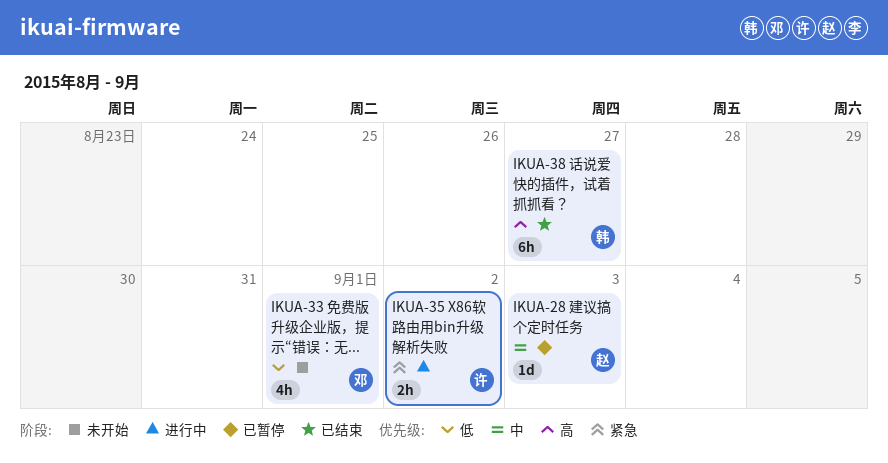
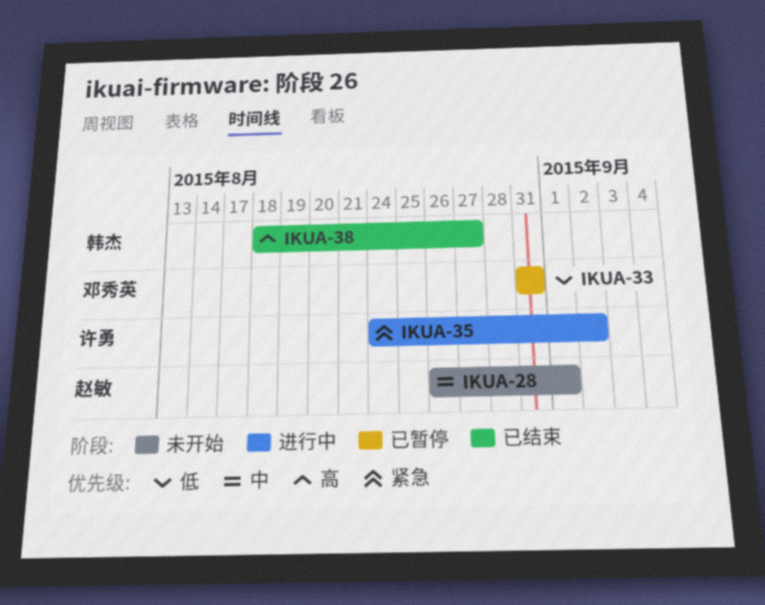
IKUA-28, status: 已暂停 -> 未开始
IKUA-28, due: Sep 3 -> Sep 1
IKUA-33, status: 未开始 -> 已暂停
IKUA-33, due: Sep 1 -> Aug 31

